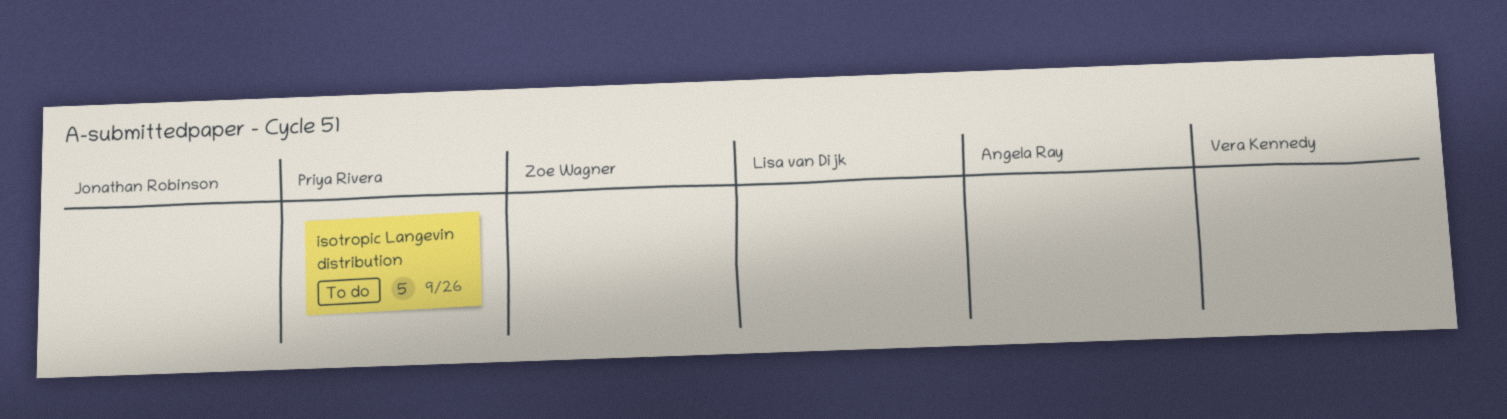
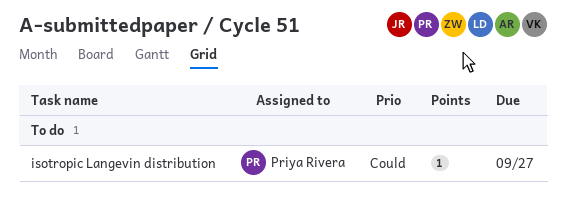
isotropic Langevin distribution, estimate: 5 -> 1
isotropic Langevin distribution, due: Sep 26 -> Sep 27

